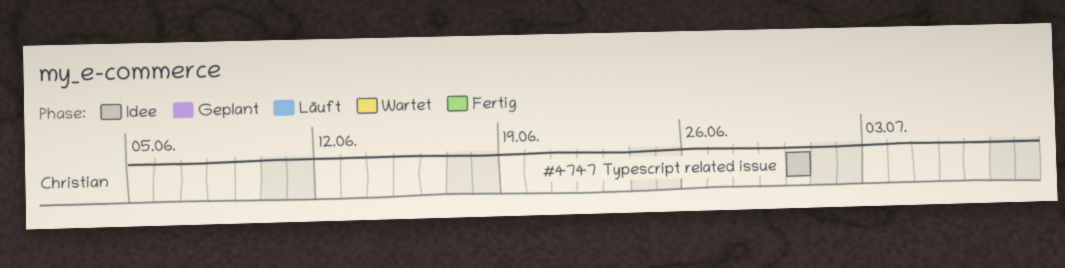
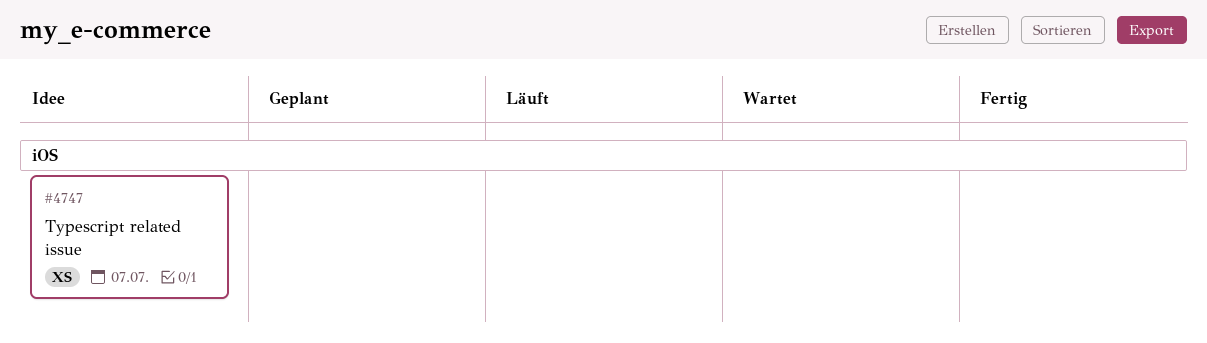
#4747, due: Jun 30 -> Jul 7

